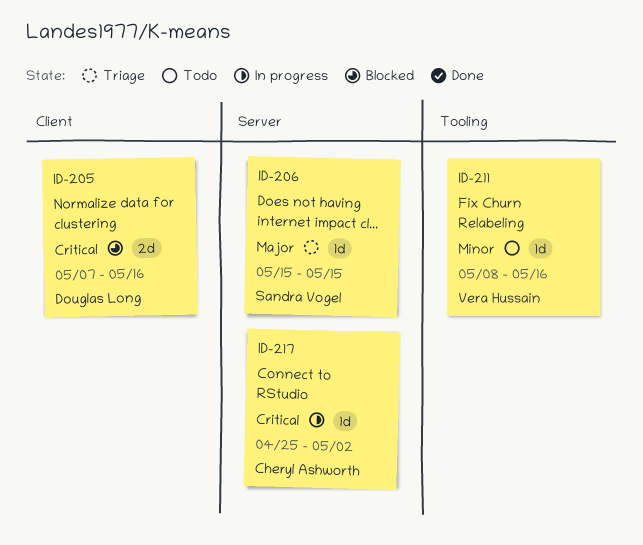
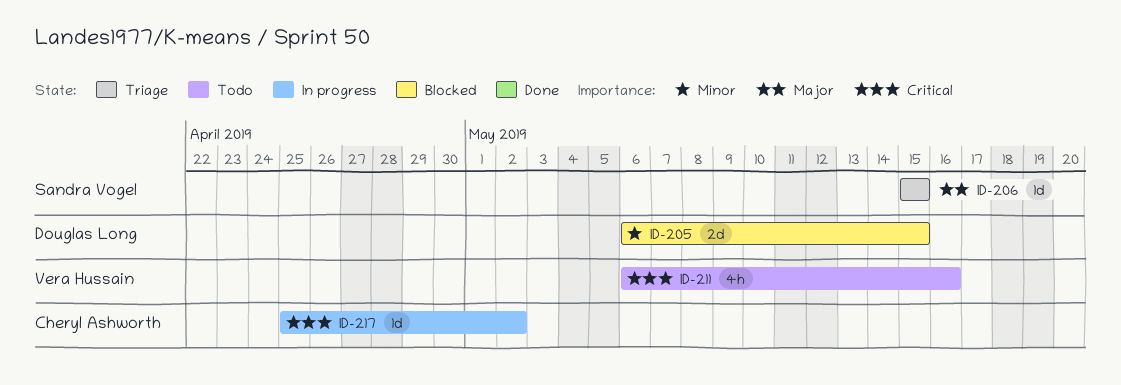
ID-205, priority: Critical -> Minor
ID-205, start: May 7 -> May 6
ID-205, due: May 16 -> May 15
ID-211, priority: Minor -> Critical
ID-211, estimate: 1d -> 4h
ID-211, start: May 8 -> May 6

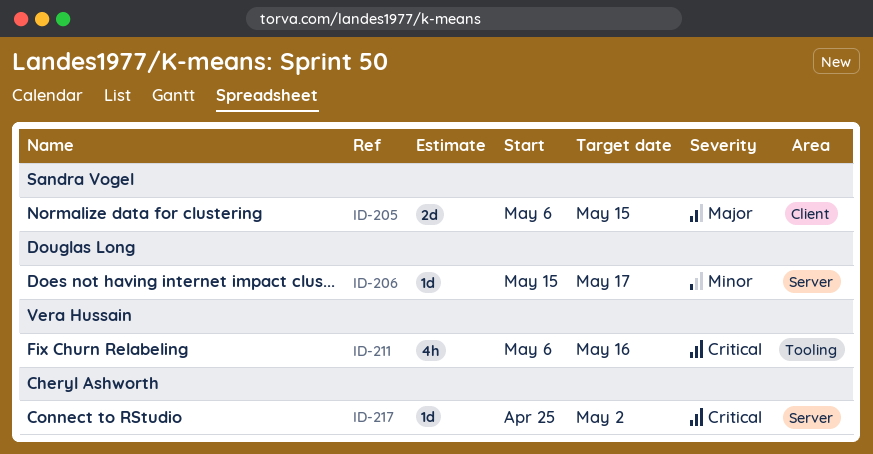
ID-205, owner: Douglas Long -> Sandra Vogel
ID-205, priority: Minor -> Major
ID-206, owner: Sandra Vogel -> Douglas Long
ID-206, priority: Major -> Minor
ID-206, due: May 15 -> May 17

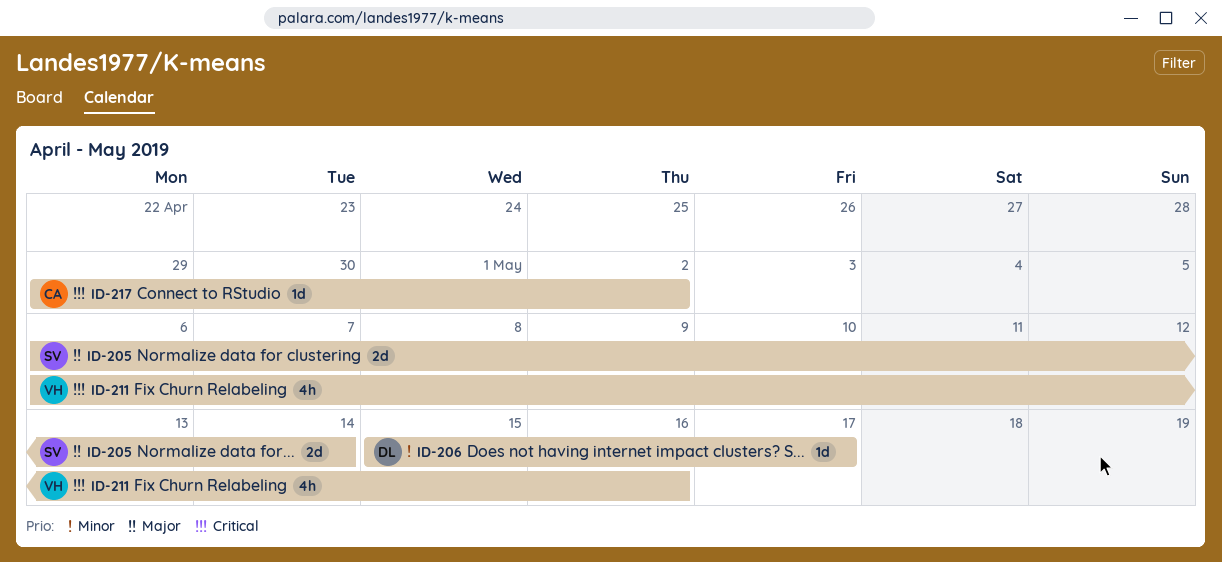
ID-205, due: May 15 -> May 14
ID-217, start: Apr 25 -> Apr 29

